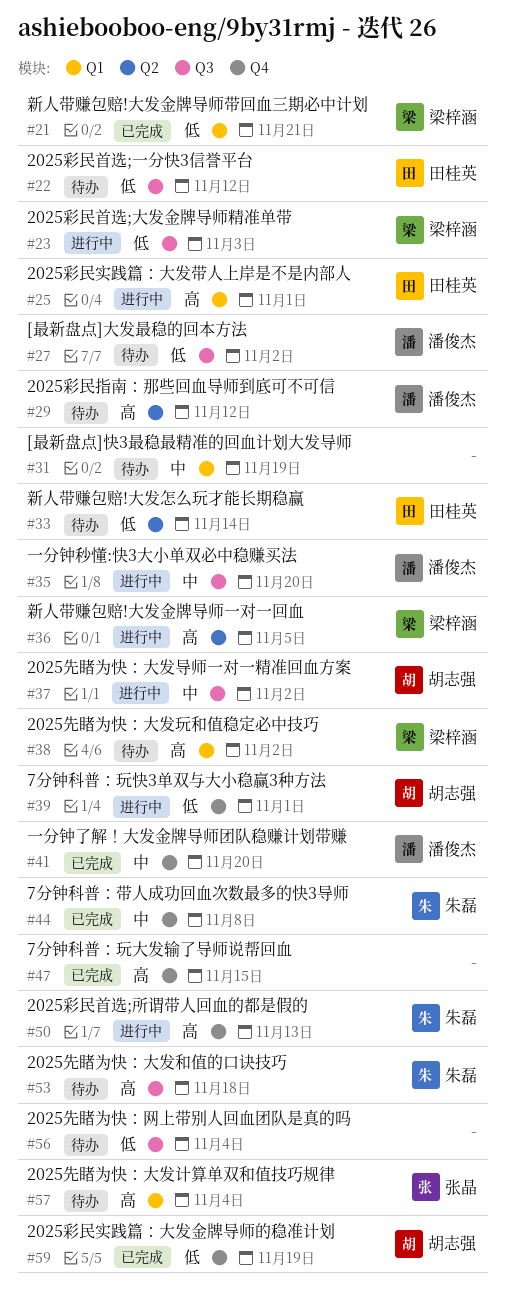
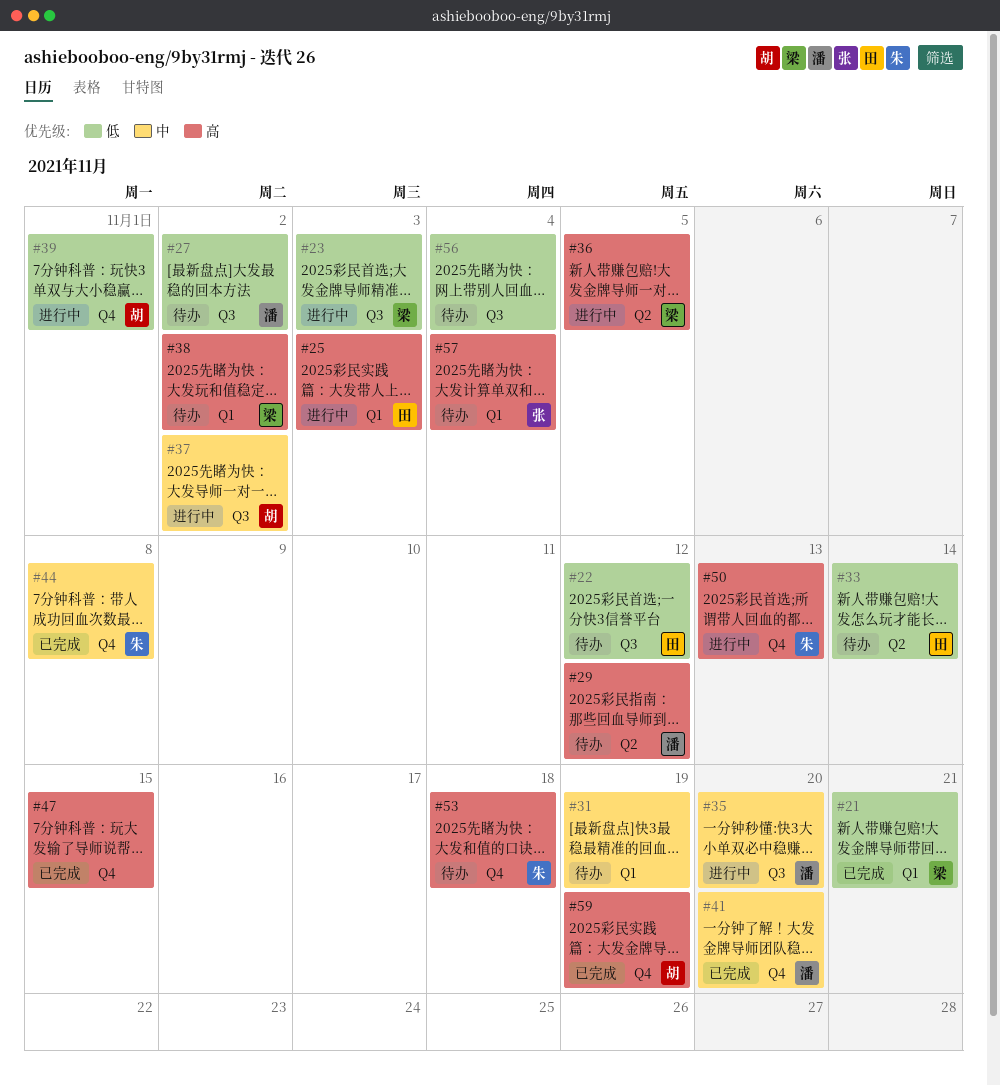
#25, due: Nov 1 -> Nov 3
#53, label: Q3 -> Q4
#59, priority: 低 -> 高

